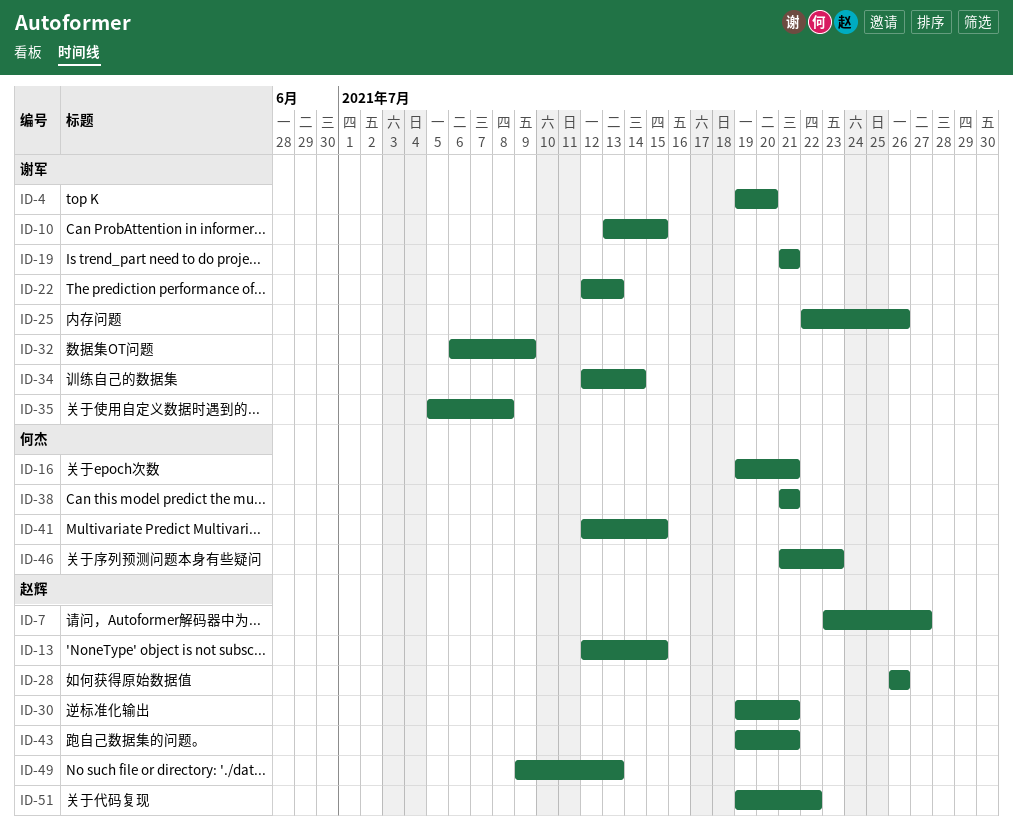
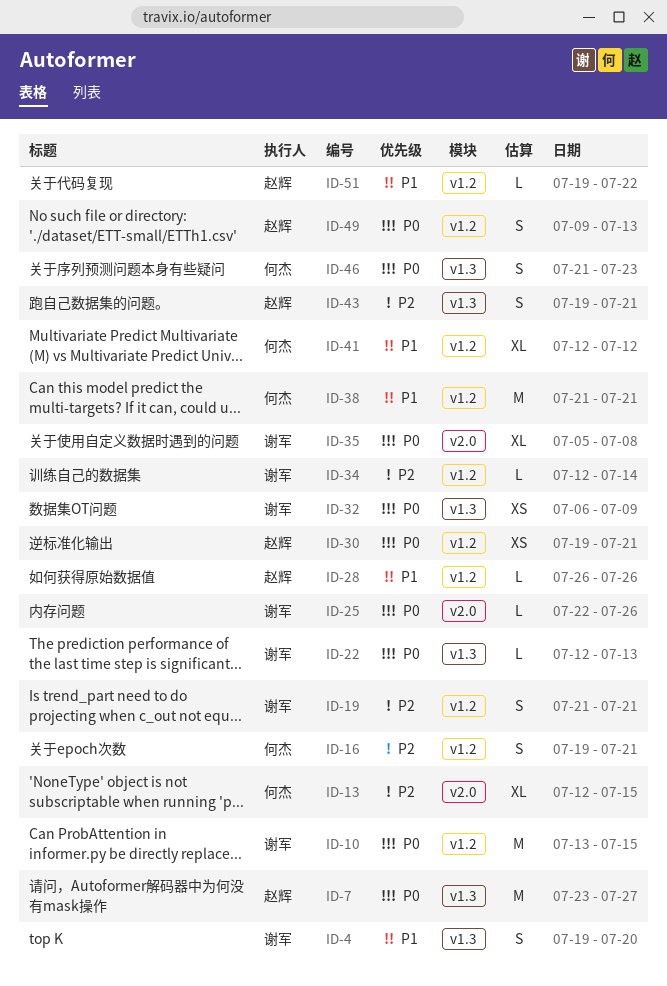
ID-13, owner: 赵辉 -> 何杰
ID-41, due: Jul 15 -> Jul 12

